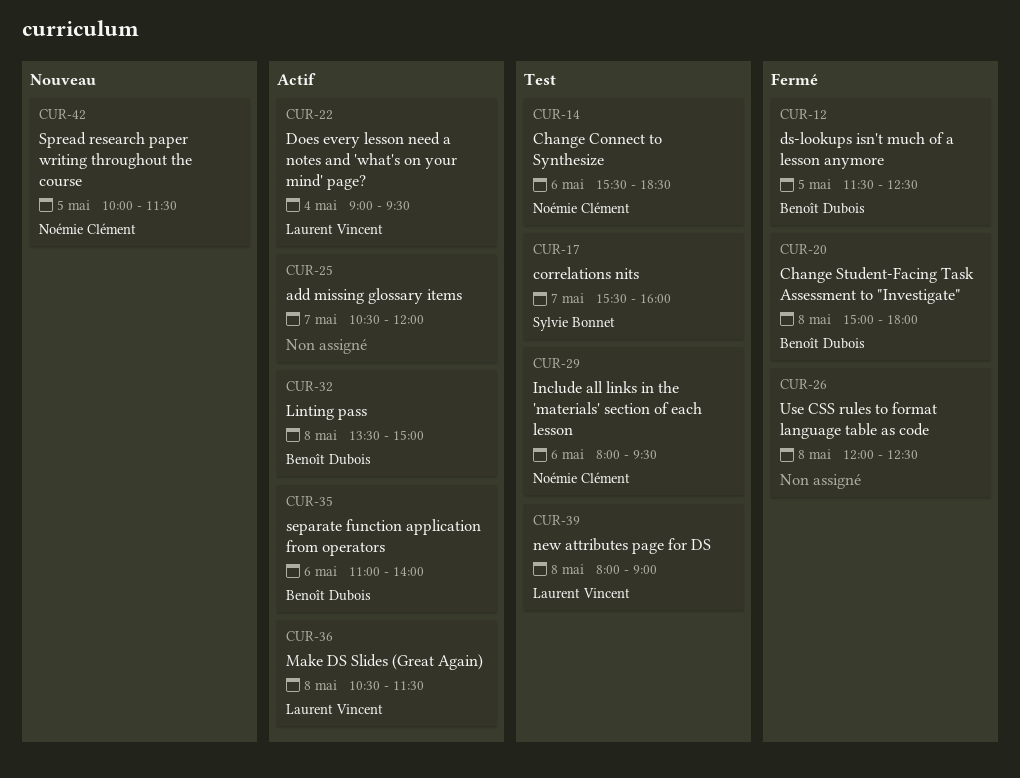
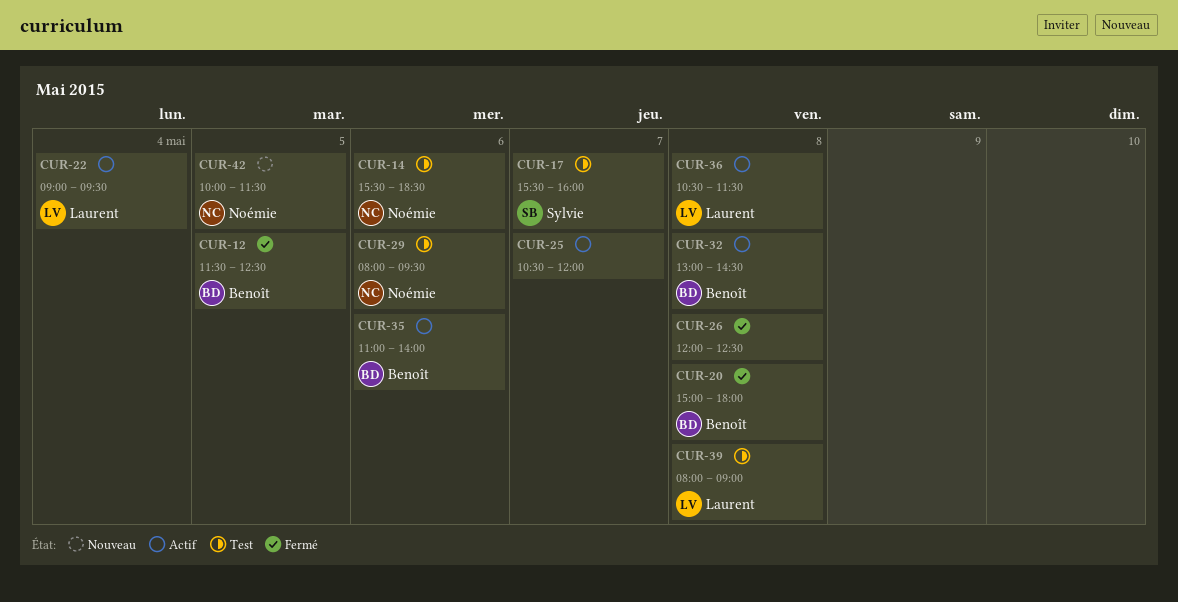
CUR-32, begins: 13:30 -> 13:00
CUR-32, ends: 15:00 -> 14:30

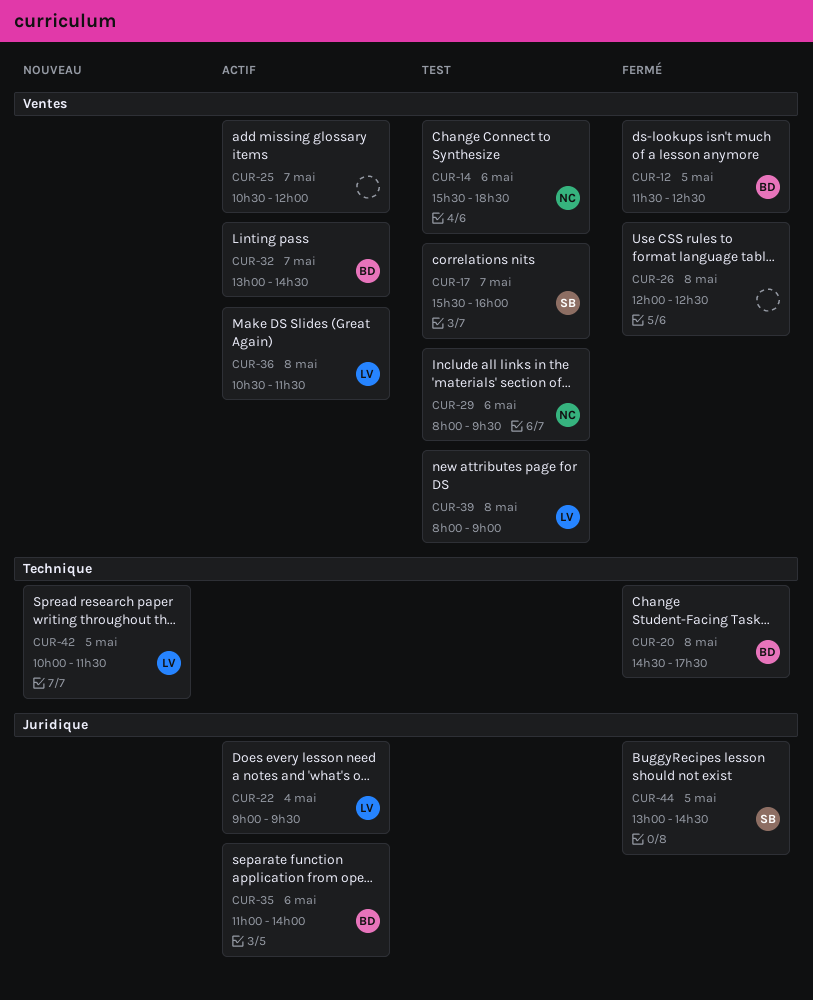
CUR-20, begins: 15:00 -> 14:30
CUR-20, ends: 18:00 -> 17:30
CUR-32, day: May 8 -> May 7
CUR-42, owner: Noémie -> Laurent
CUR-44: none -> present

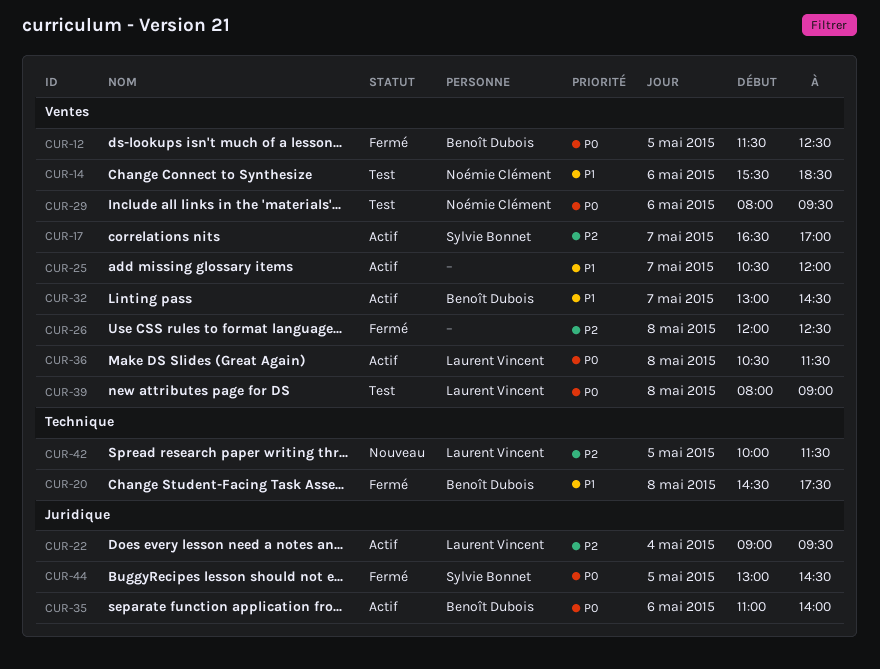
CUR-17, status: Test -> Actif
CUR-17, begins: 15:30 -> 16:30
CUR-17, ends: 16:00 -> 17:00

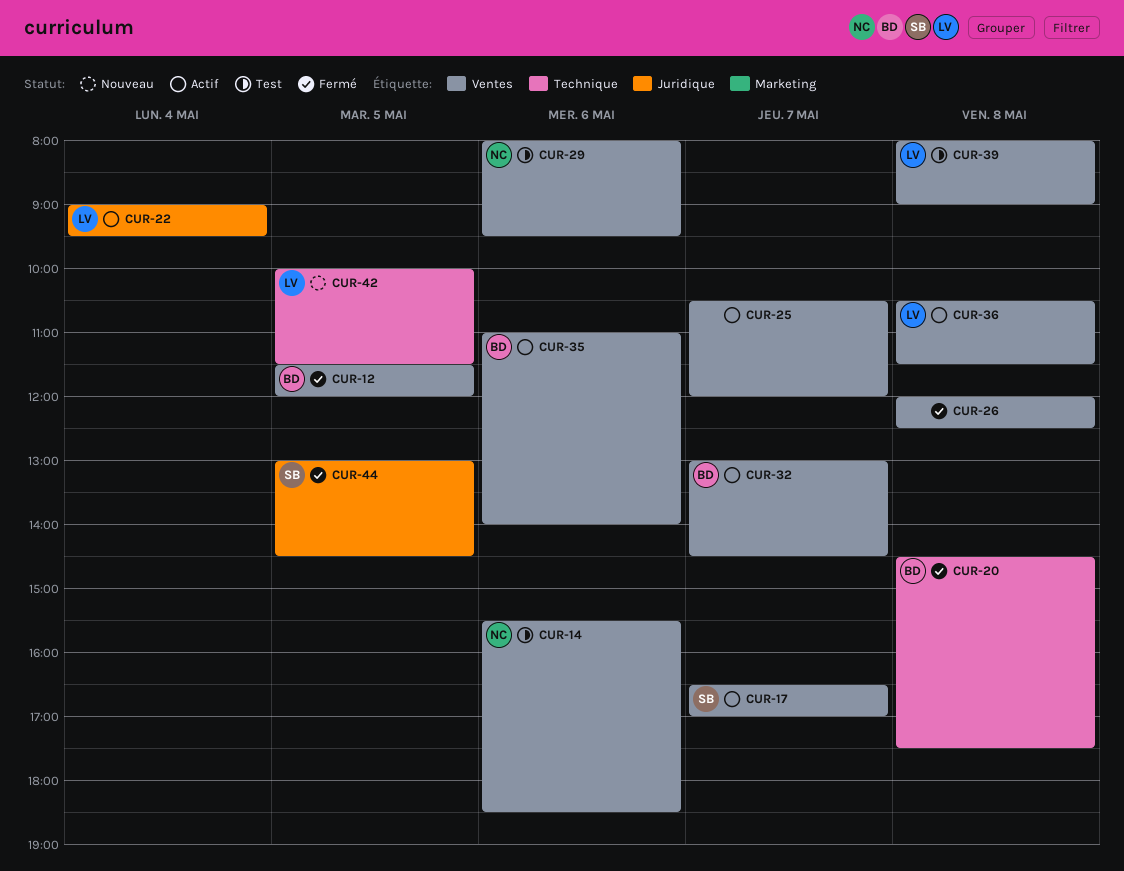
CUR-12, ends: 12:30 -> 12:00
CUR-35, label: Juridique -> Ventes

